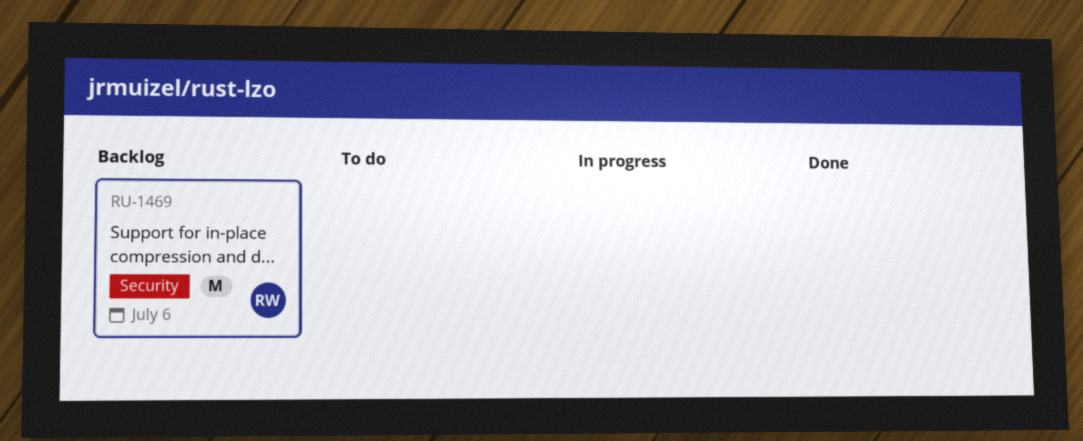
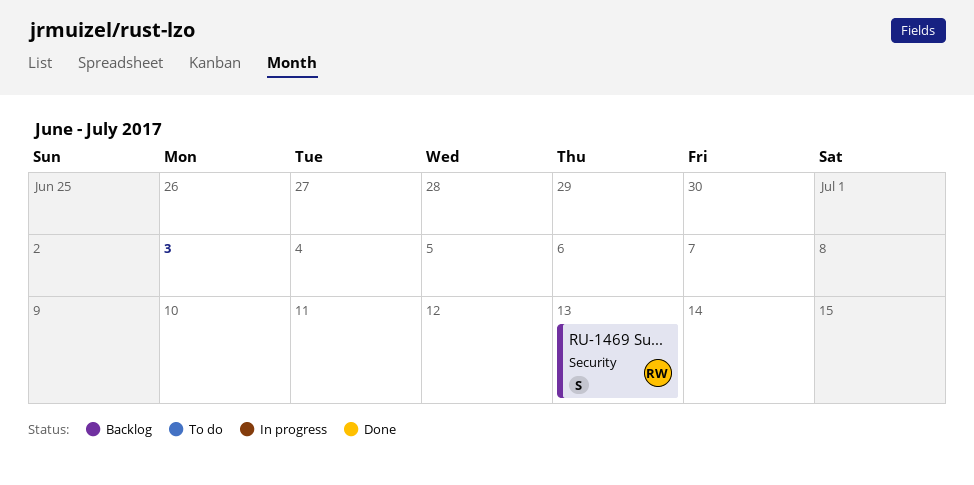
RU-1469, estimate: M -> S
RU-1469, due: Jul 6 -> Jul 13

